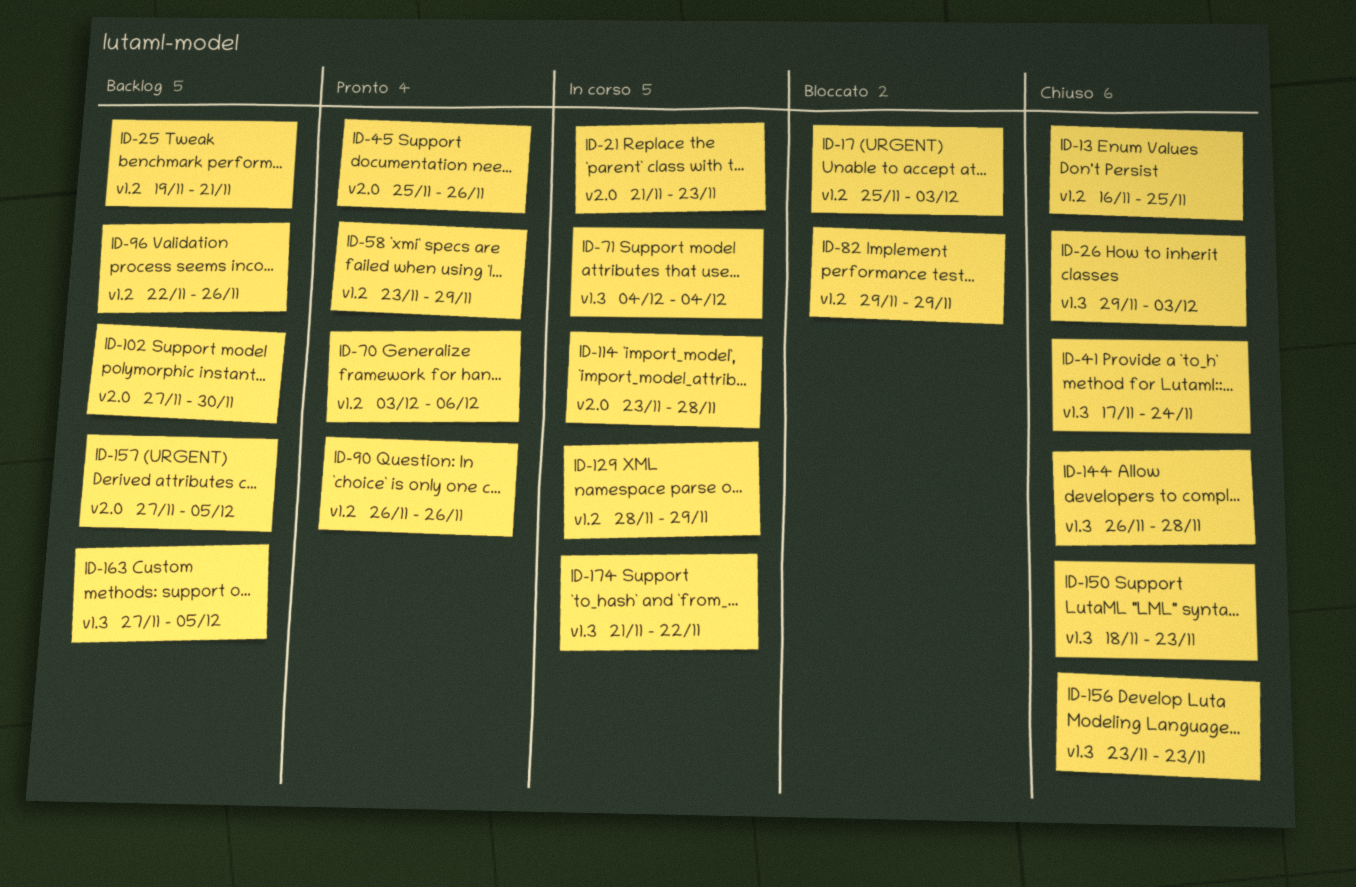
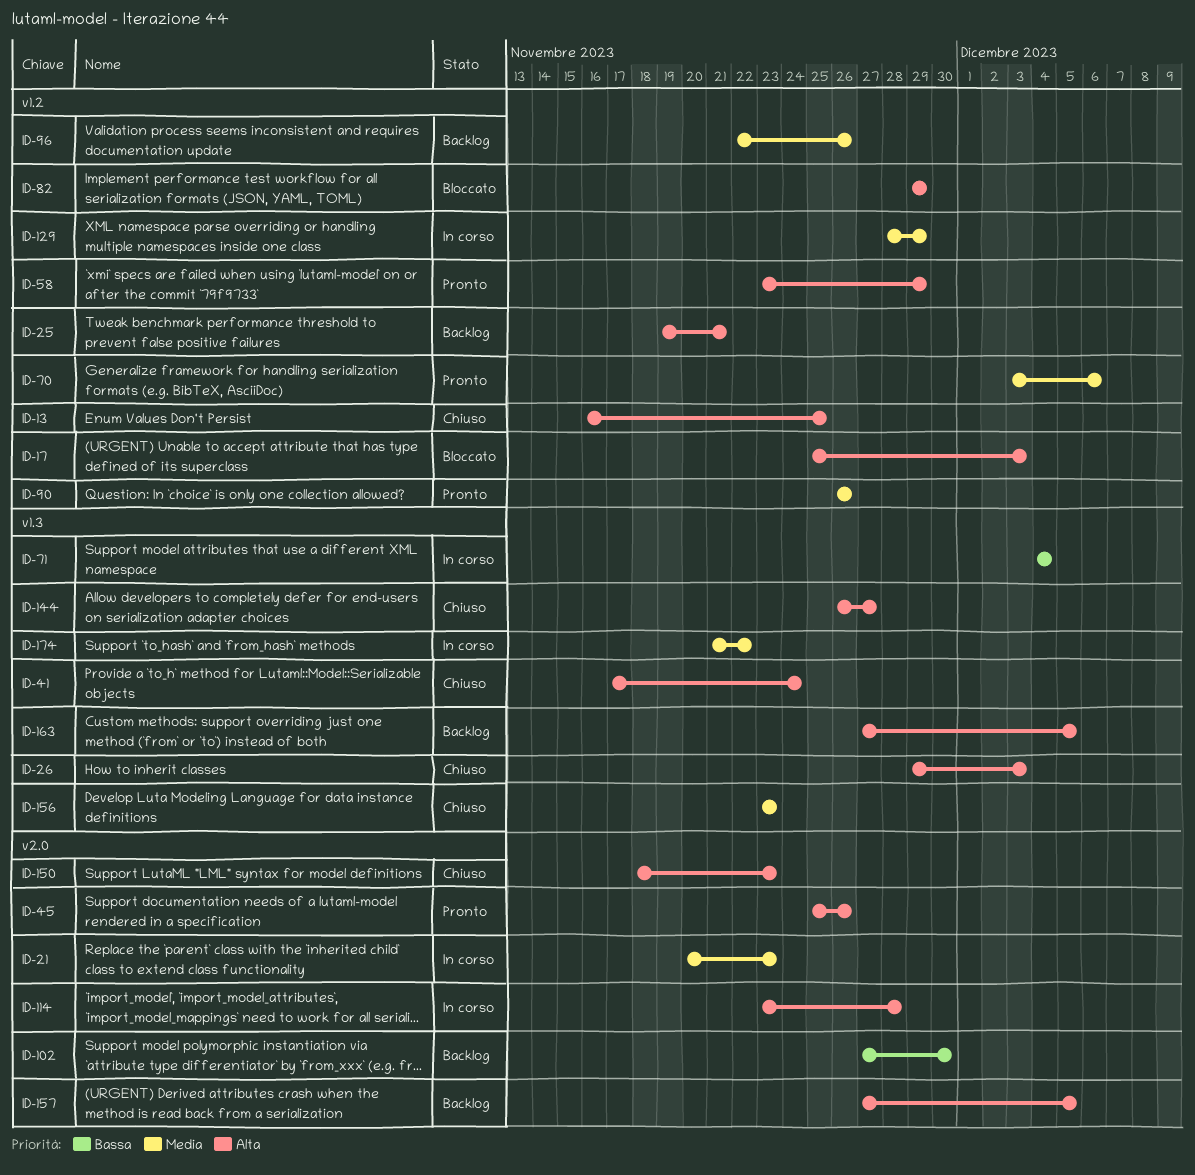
ID-21, start: Nov 21 -> Nov 20
ID-144, due: Nov 28 -> Nov 27
ID-150, label: v1.3 -> v2.0

